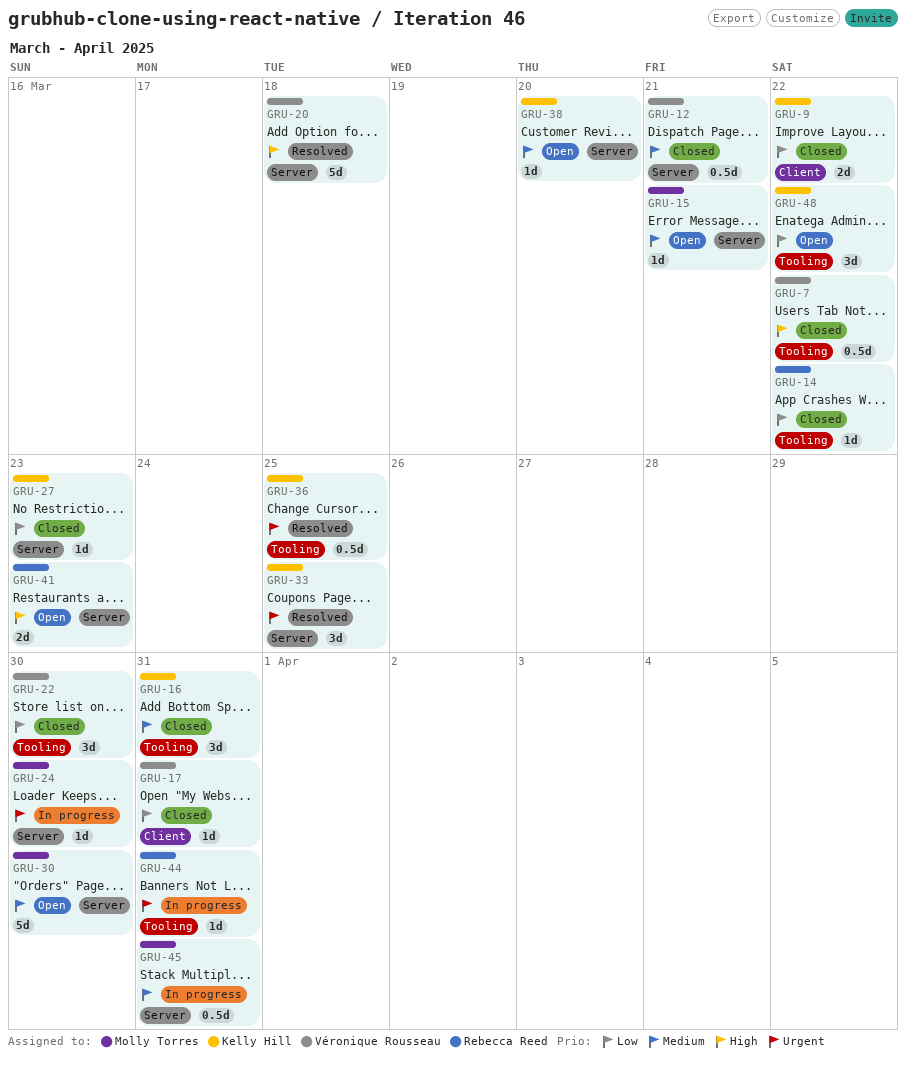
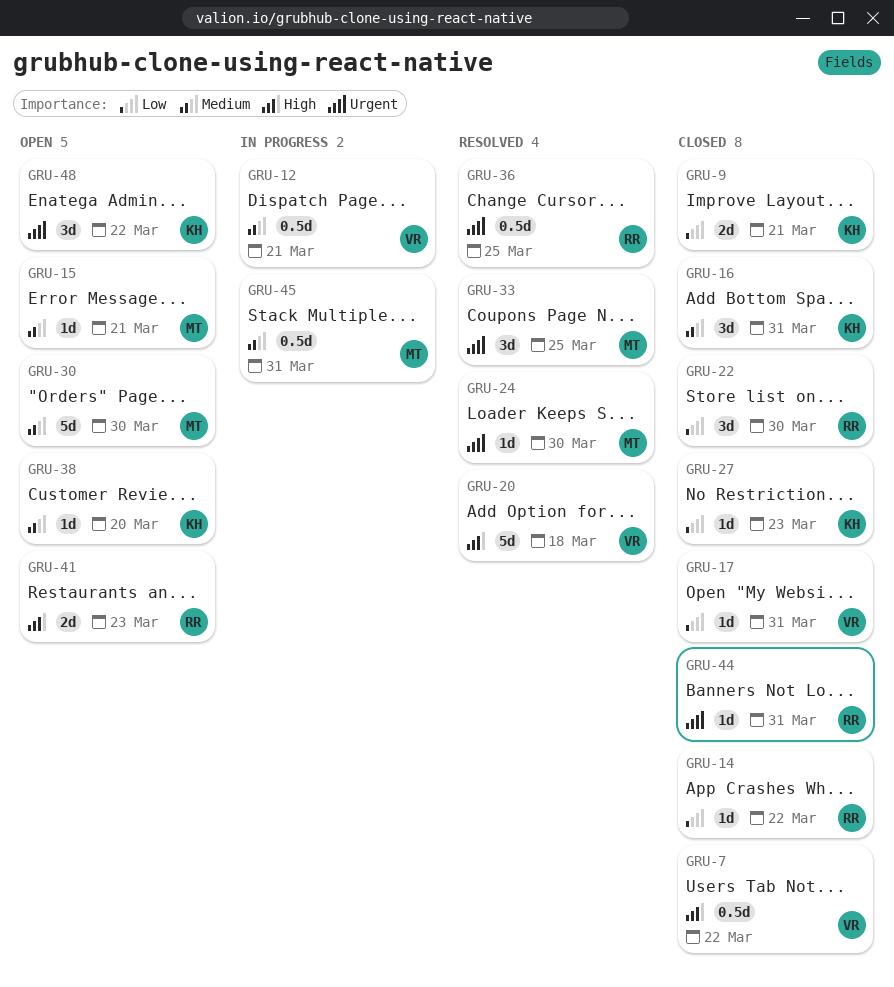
GRU-9, due: Mar 22 -> Mar 21
GRU-12, status: Closed -> In progress
GRU-22, owner: Véronique Rousseau -> Rebecca Reed
GRU-24, status: In progress -> Resolved
GRU-33, owner: Kelly Hill -> Molly Torres
GRU-36, owner: Kelly Hill -> Rebecca Reed
GRU-44, status: In progress -> Closed
GRU-48, priority: Low -> Urgent

